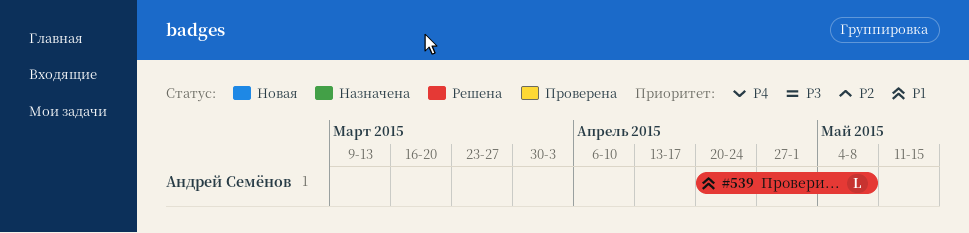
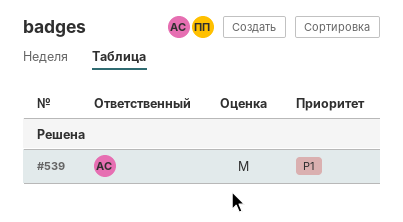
#539, estimate: L -> M

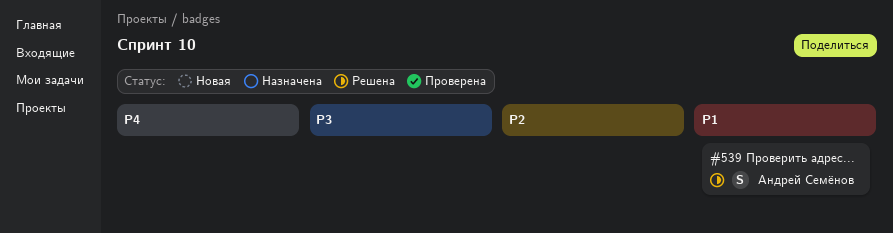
#539, estimate: M -> S

